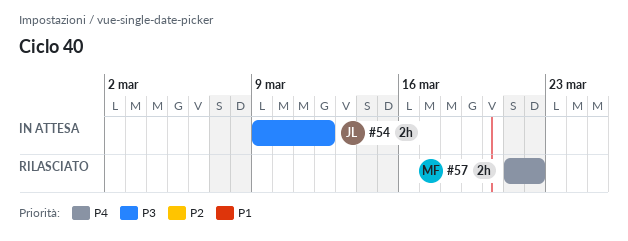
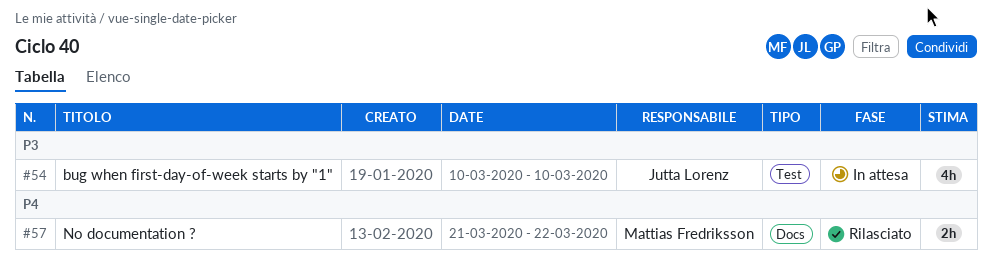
#54, estimate: 2h -> 4h
#54, start: Mar 9 -> Mar 10
#54, due: Mar 12 -> Mar 10

